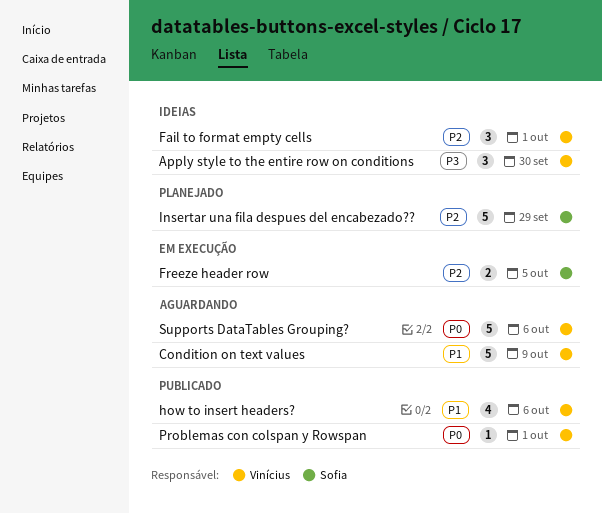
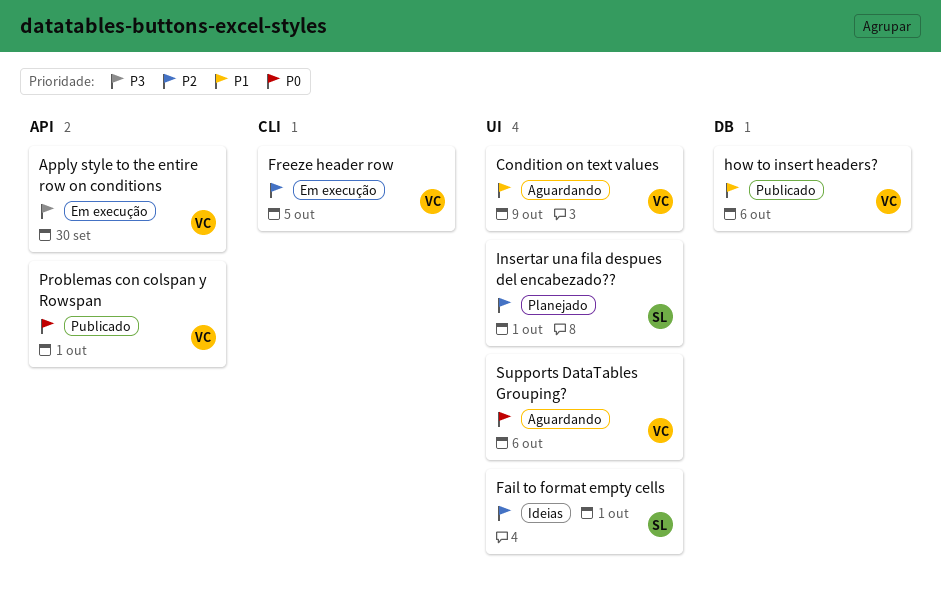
Apply style to the entire row on conditions, status: Ideias -> Em execução
Fail to format empty cells, owner: Vinícius -> Sofia
Freeze header row, owner: Sofia -> Vinícius
Insertar una fila despues del encabezado??, due: Sep 29 -> Oct 1

